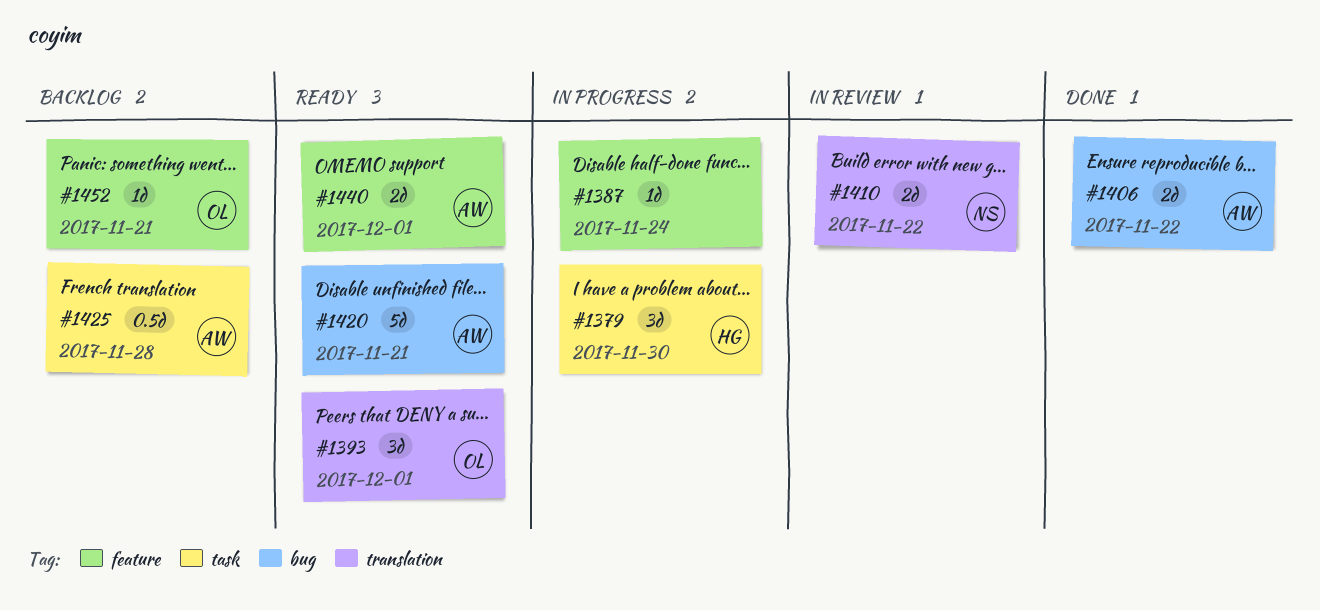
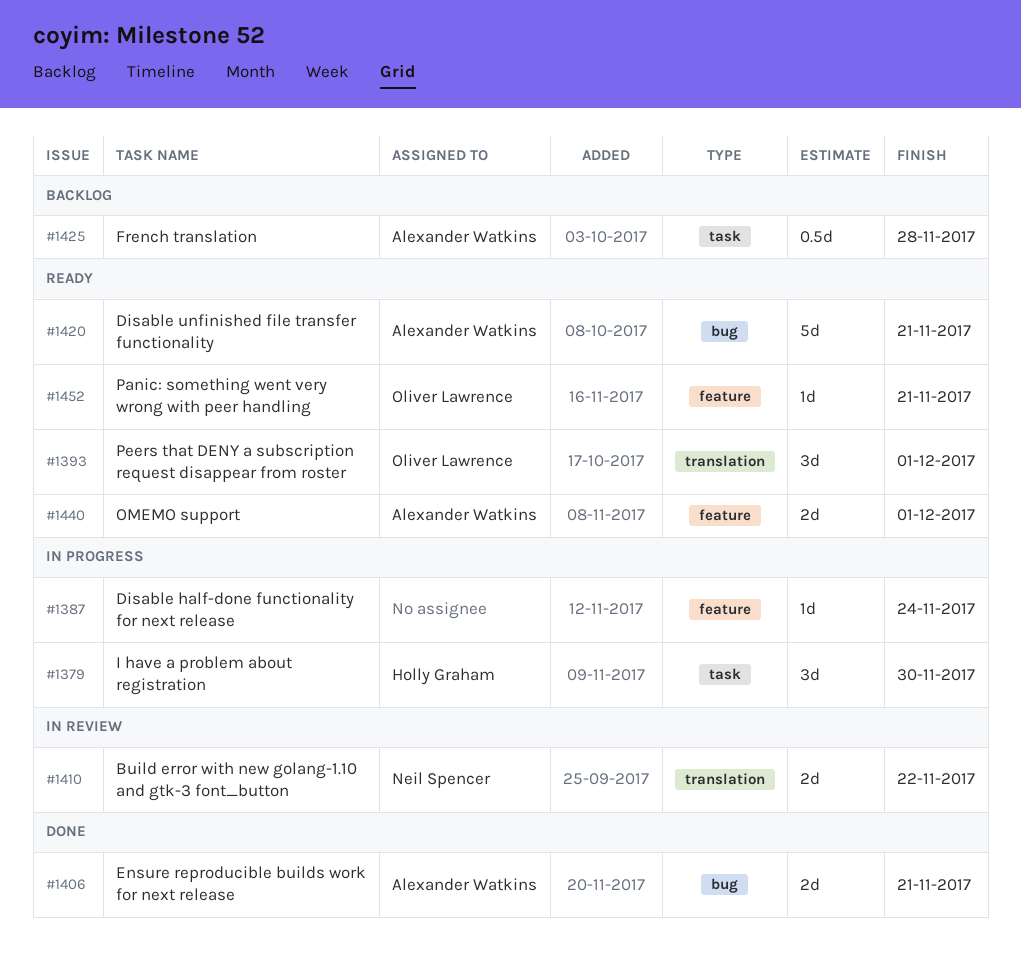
#1406, due: Nov 22 -> Nov 21
#1452, status: Backlog -> Ready

